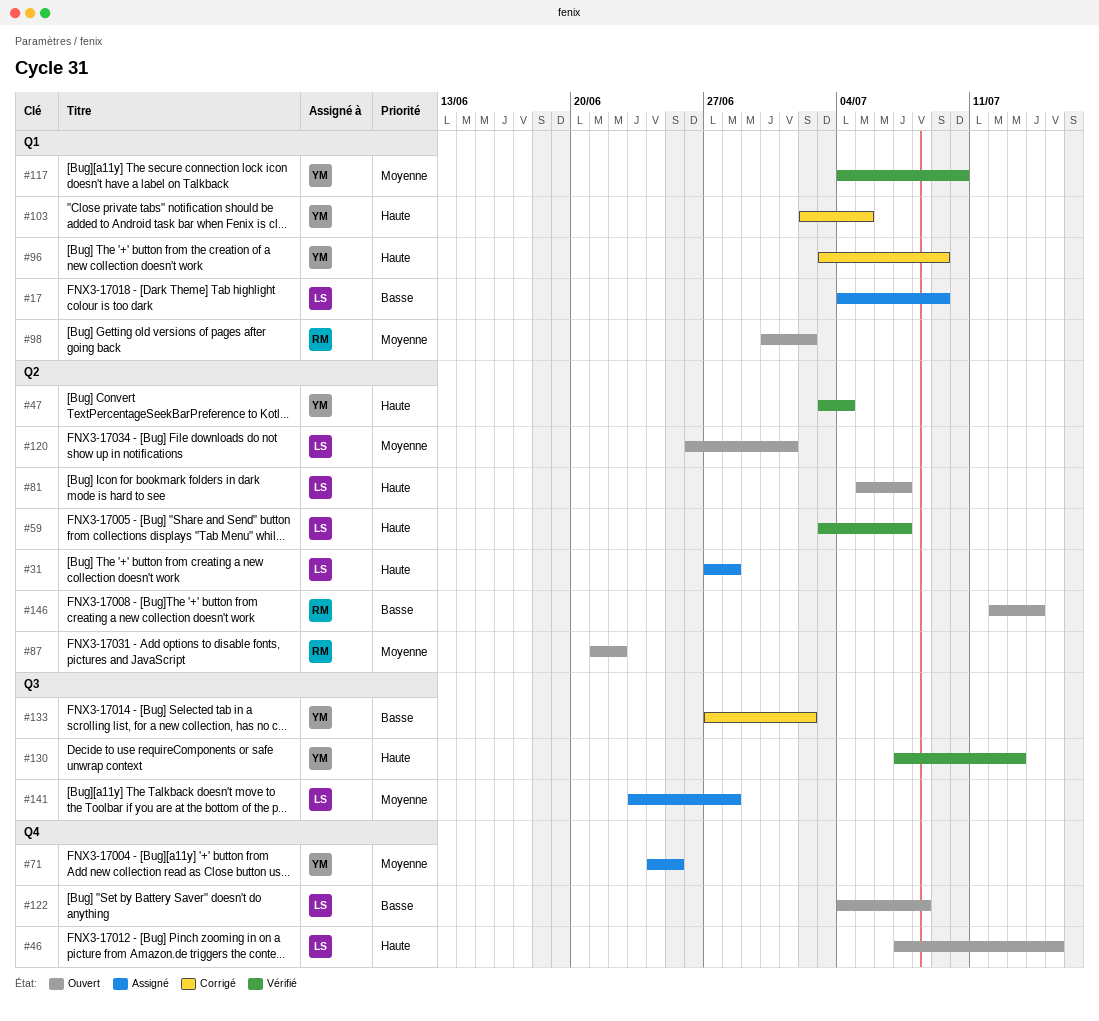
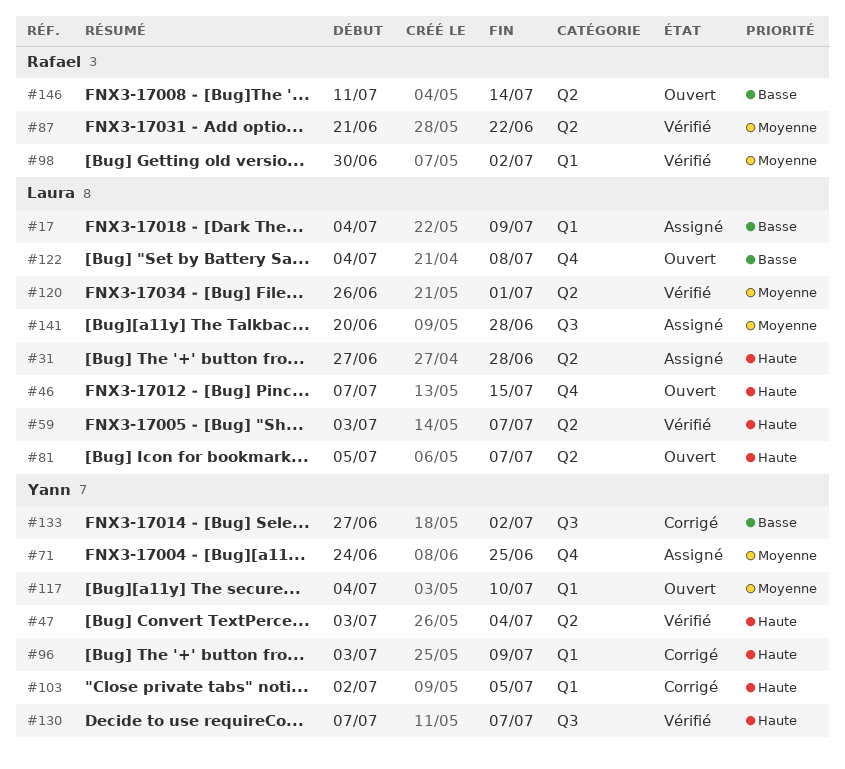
#87, status: Ouvert -> Vérifié
#98, status: Ouvert -> Vérifié
#117, status: Vérifié -> Ouvert
#120, status: Ouvert -> Vérifié
#130, due: Jul 13 -> Jul 7
#141, start: Jun 23 -> Jun 20
#146, start: Jul 12 -> Jul 11

